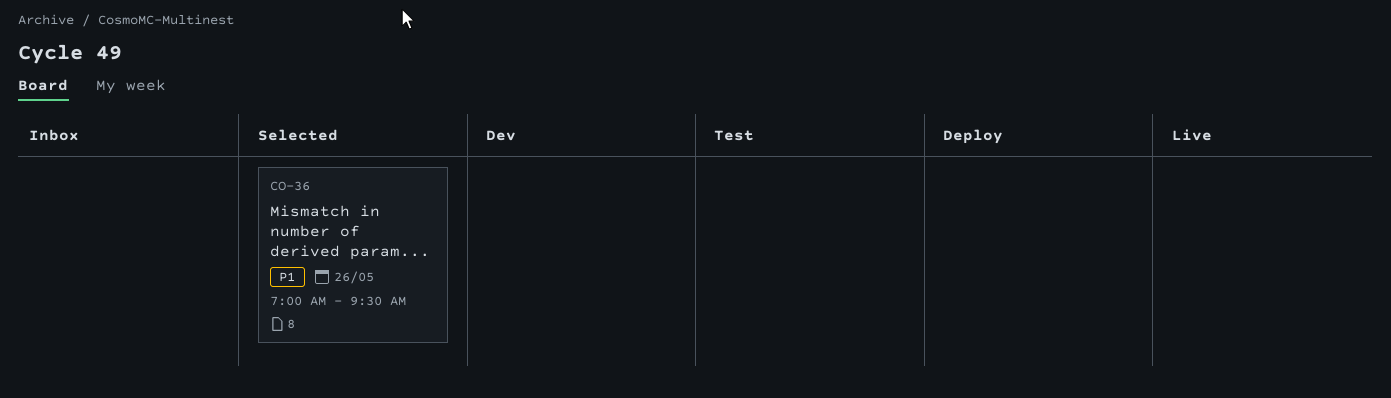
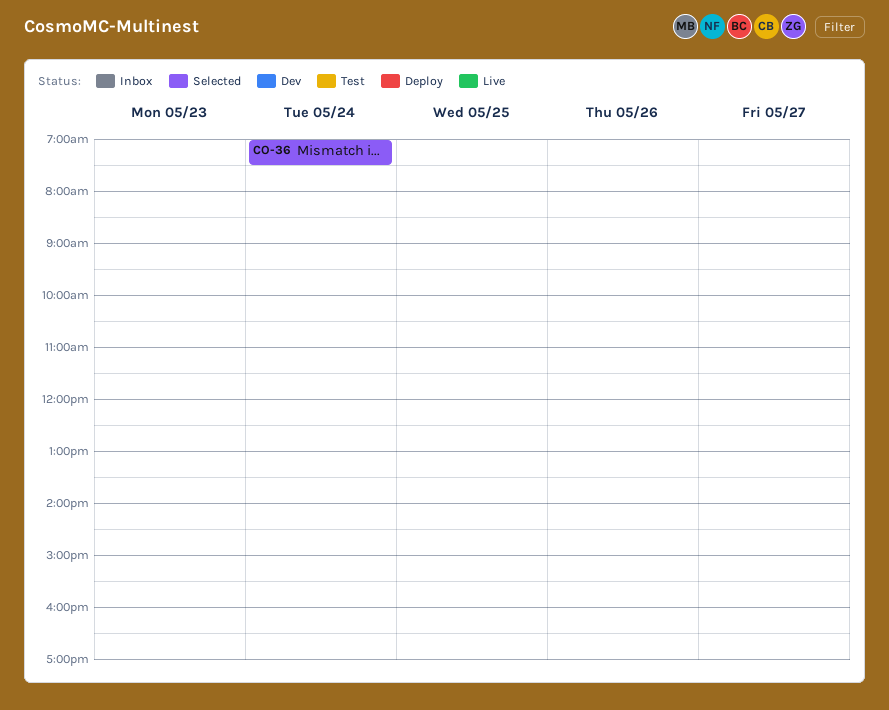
CO-36, day: May 26 -> May 24
CO-36, ends: 09:30 -> 07:30

